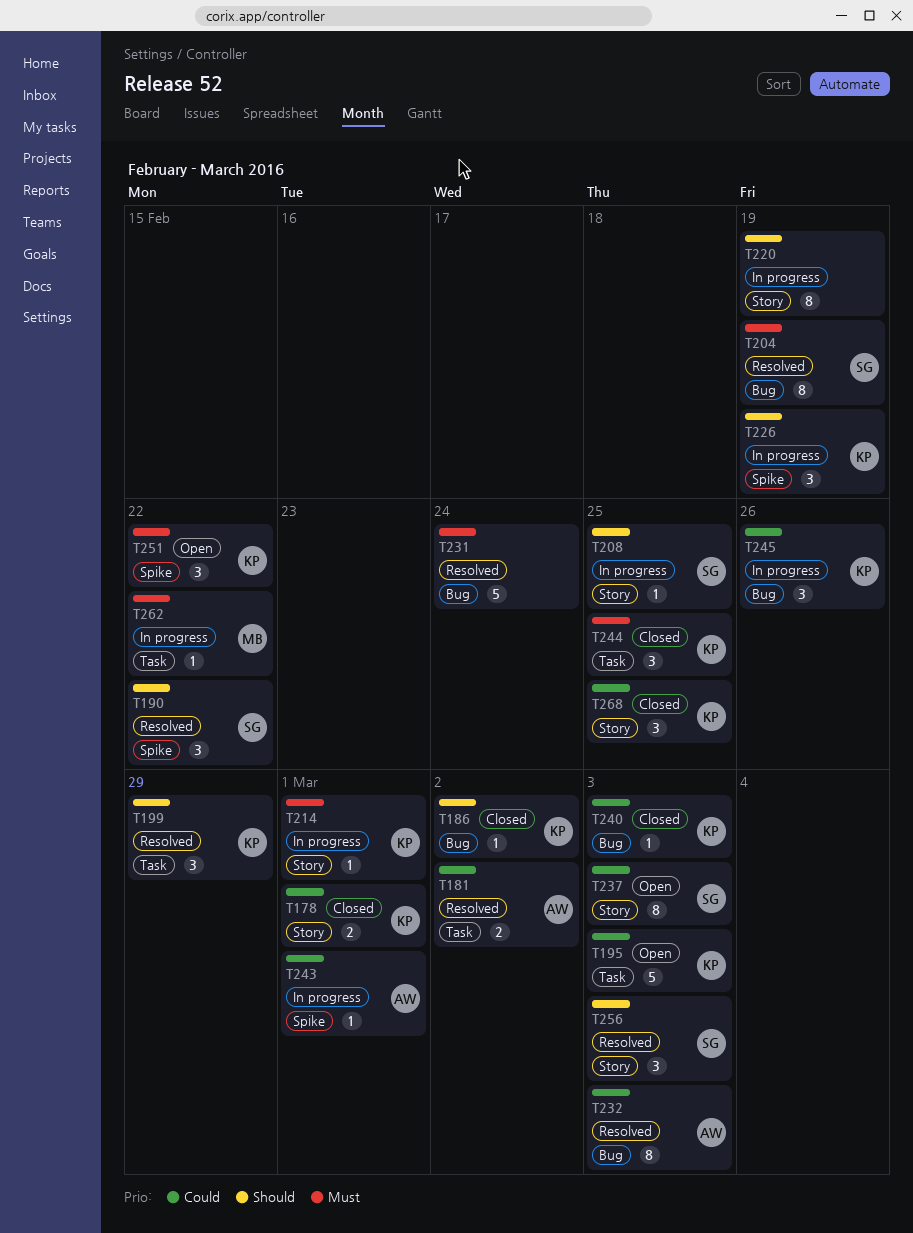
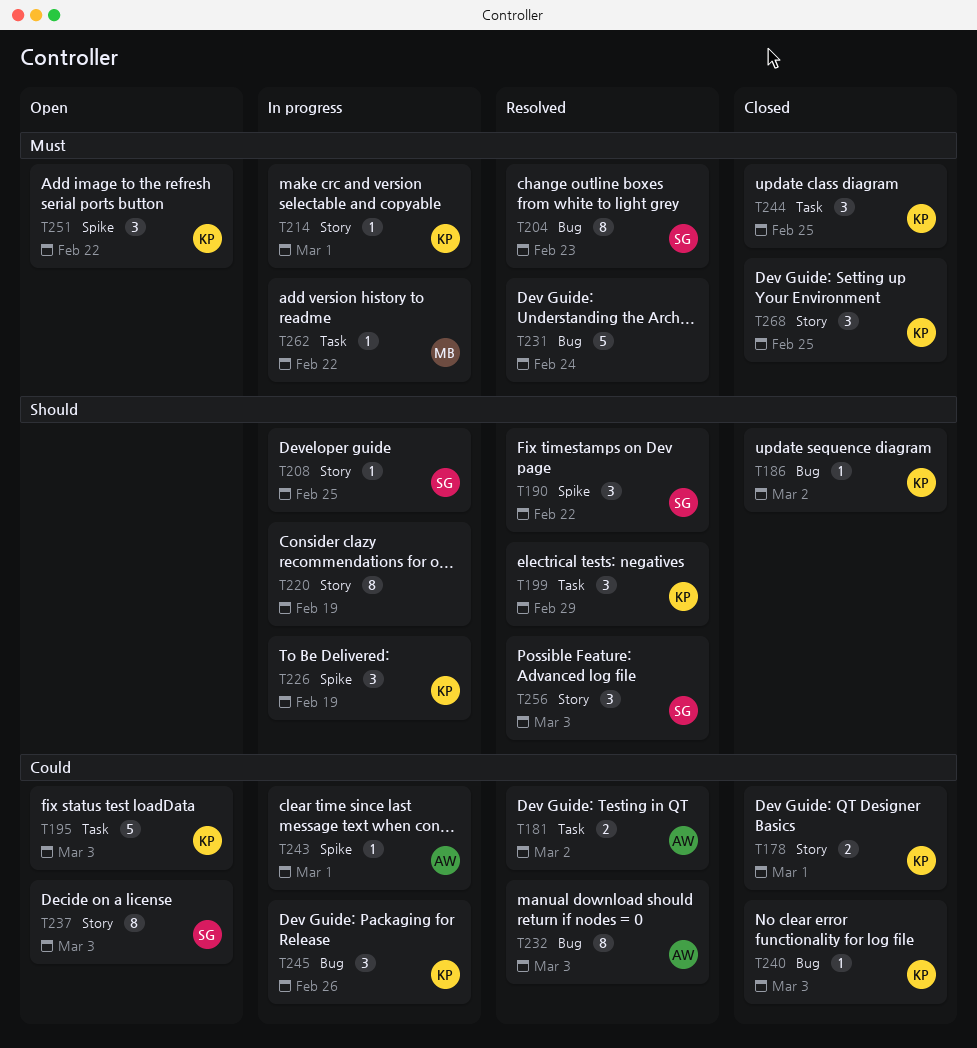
T204, due: Feb 19 -> Feb 23
T268, priority: Could -> Must

